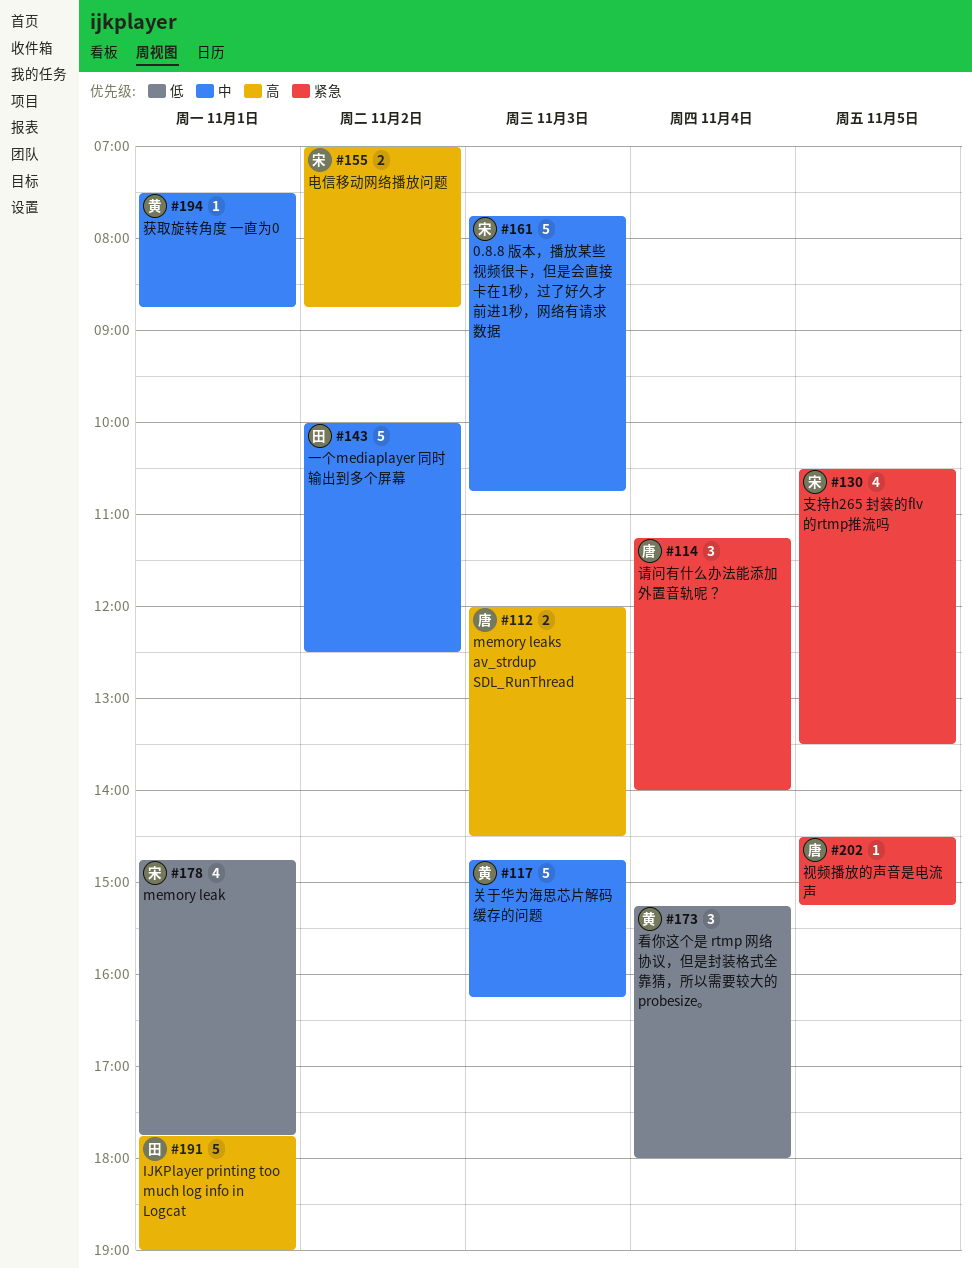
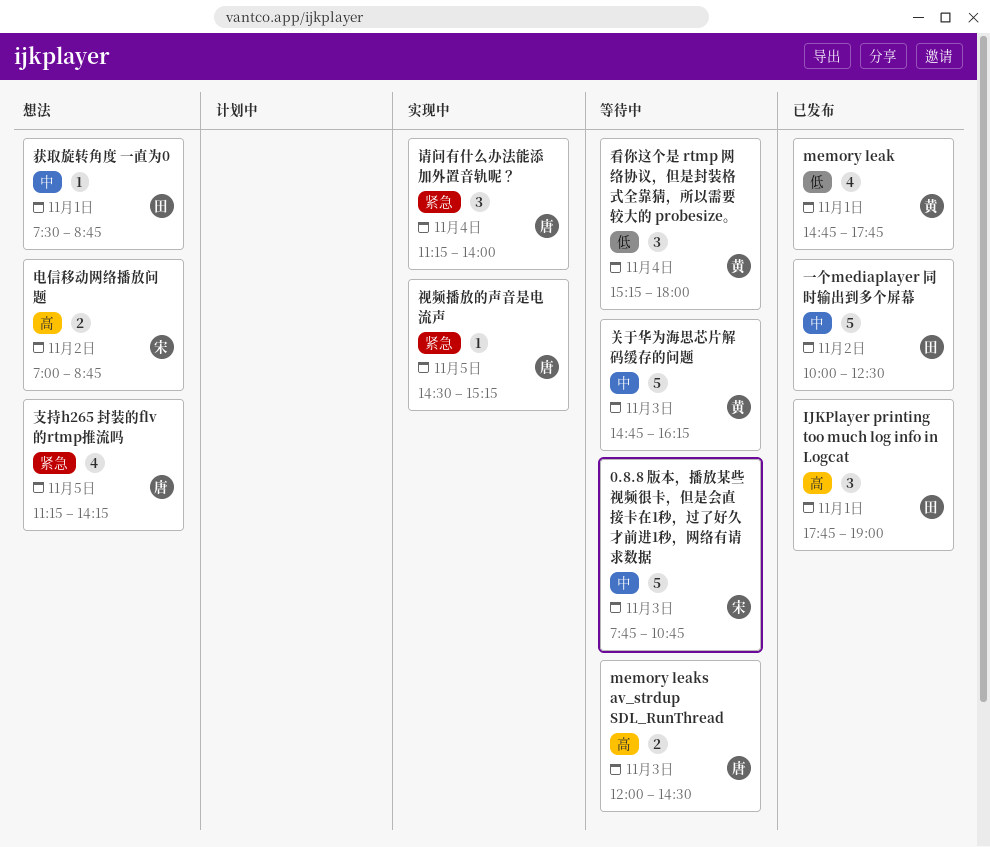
IJKPlayer printing too much log info in Logcat, estimate: 5 -> 3
memory leak, owner: 宋 -> 黄
支持h265 封装的flv的rtmp推流吗, owner: 宋 -> 唐
支持h265 封装的flv的rtmp推流吗, begins: 10:30 -> 11:15
支持h265 封装的flv的rtmp推流吗, ends: 13:30 -> 14:15
获取旋转角度 一直为0, owner: 黄 -> 田

